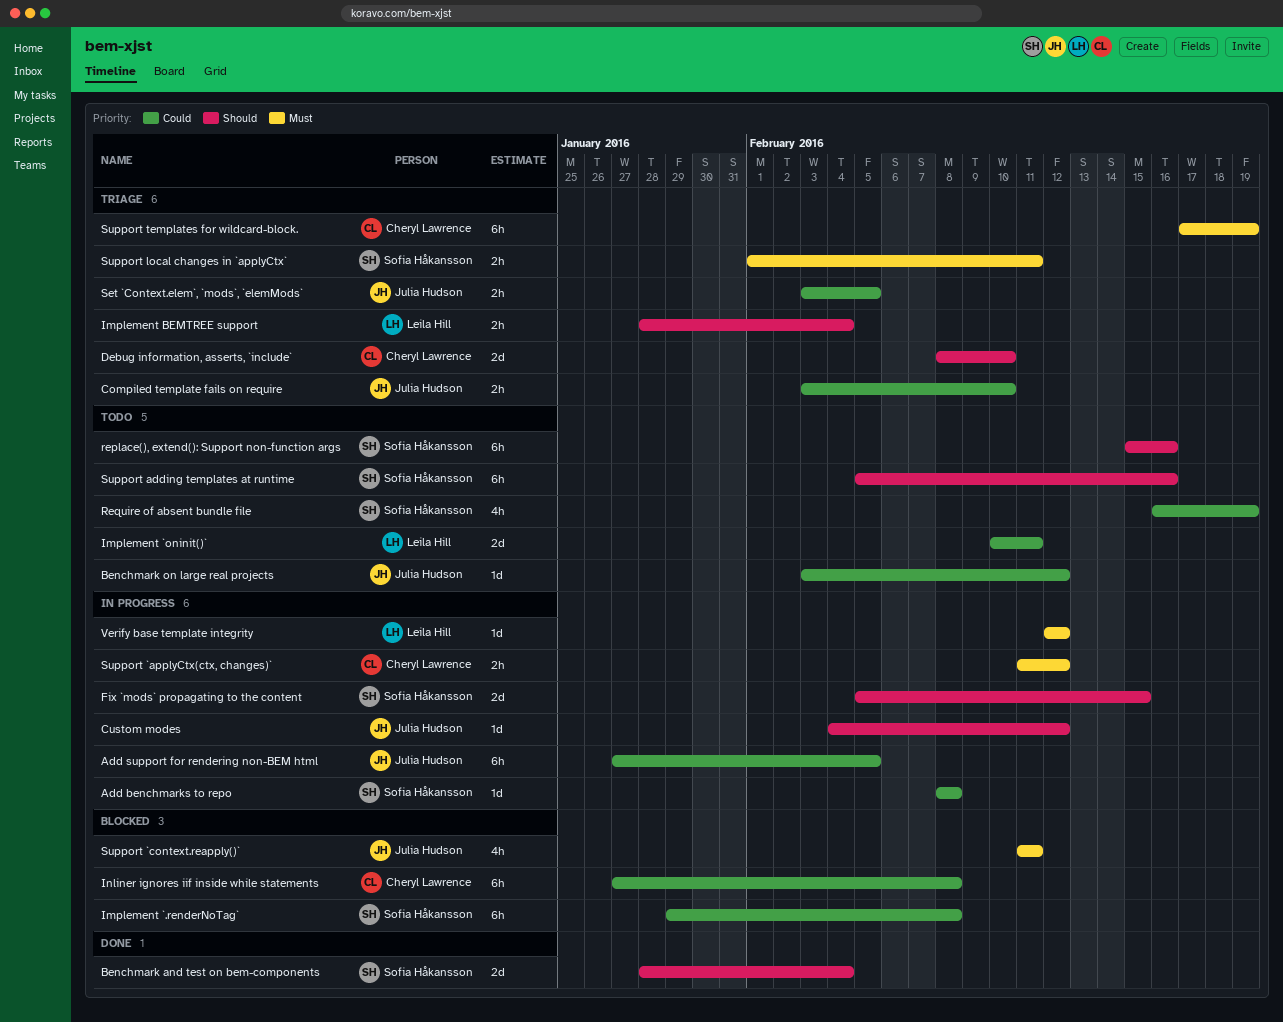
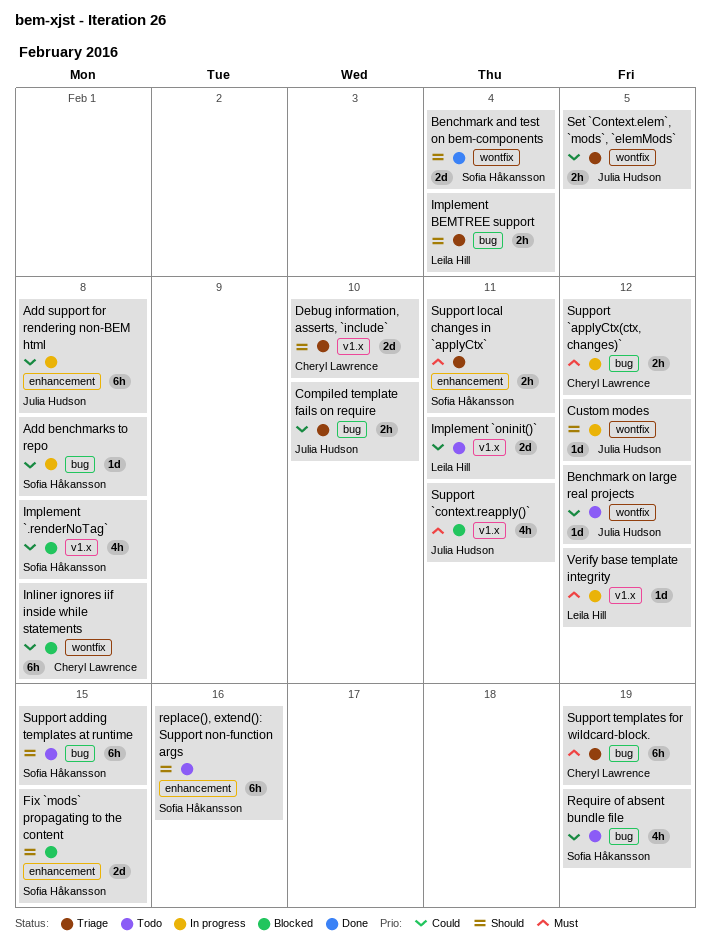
Add support for rendering non-BEM html, due: Feb 5 -> Feb 8
Fix `mods` propagating to the content, status: In progress -> Blocked
Implement `.renderNoTag`, estimate: 6h -> 4h
Support adding templates at runtime, due: Feb 16 -> Feb 15

